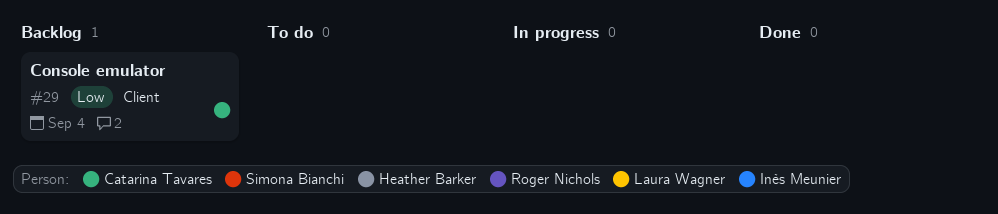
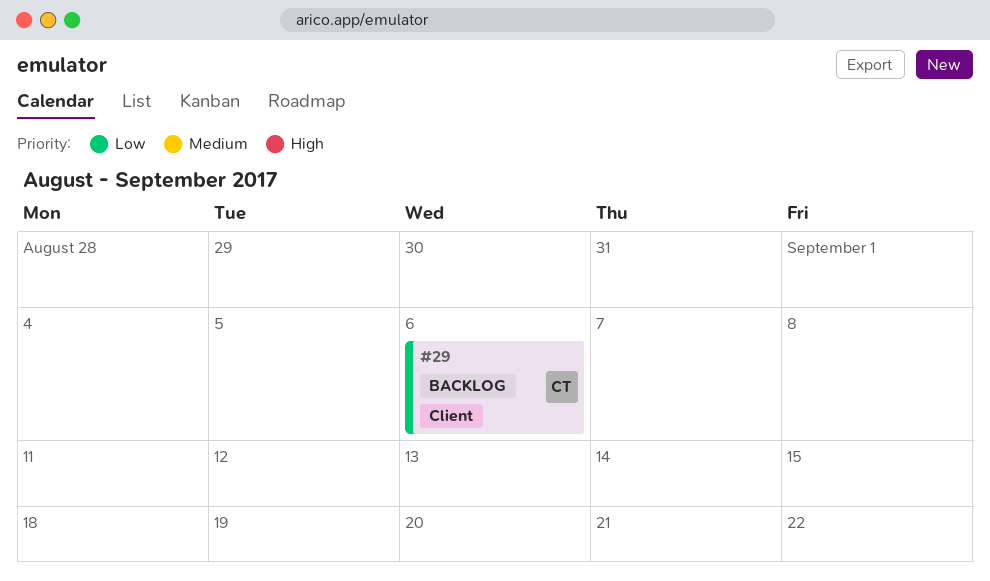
#29, due: Sep 4 -> Sep 6

